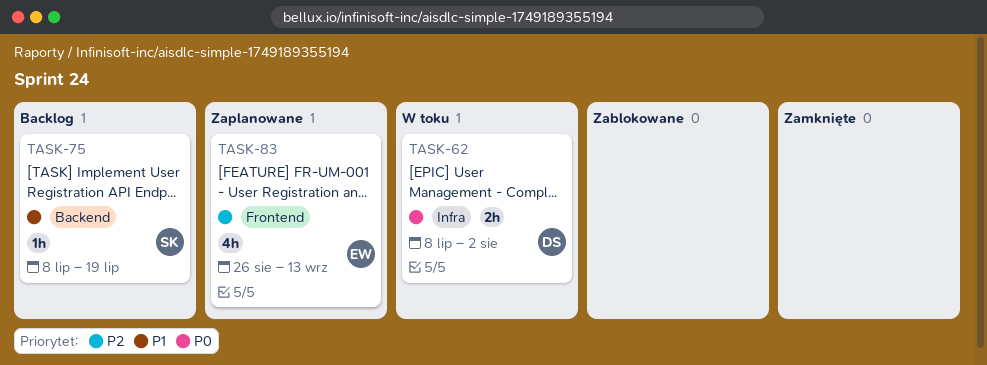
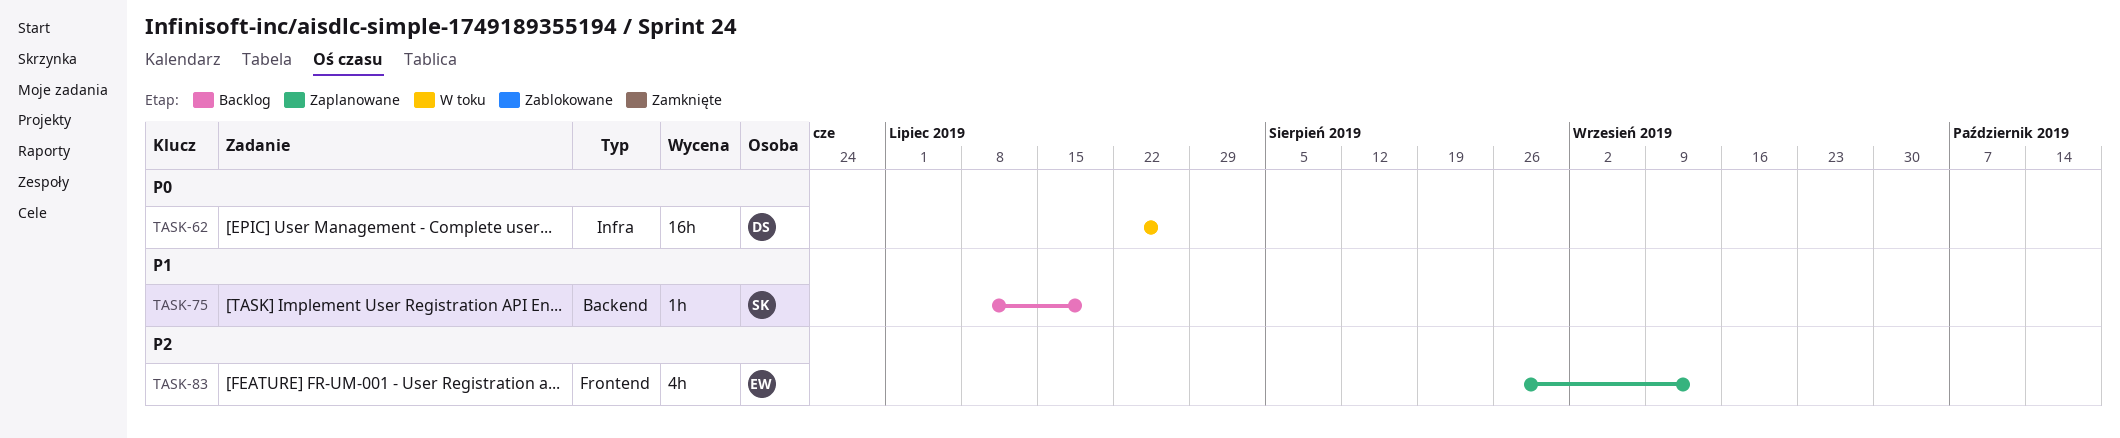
TASK-62, estimate: 2h -> 16h
TASK-62, start: Jul 8 -> Jul 22
TASK-62, due: Aug 2 -> Jul 26

